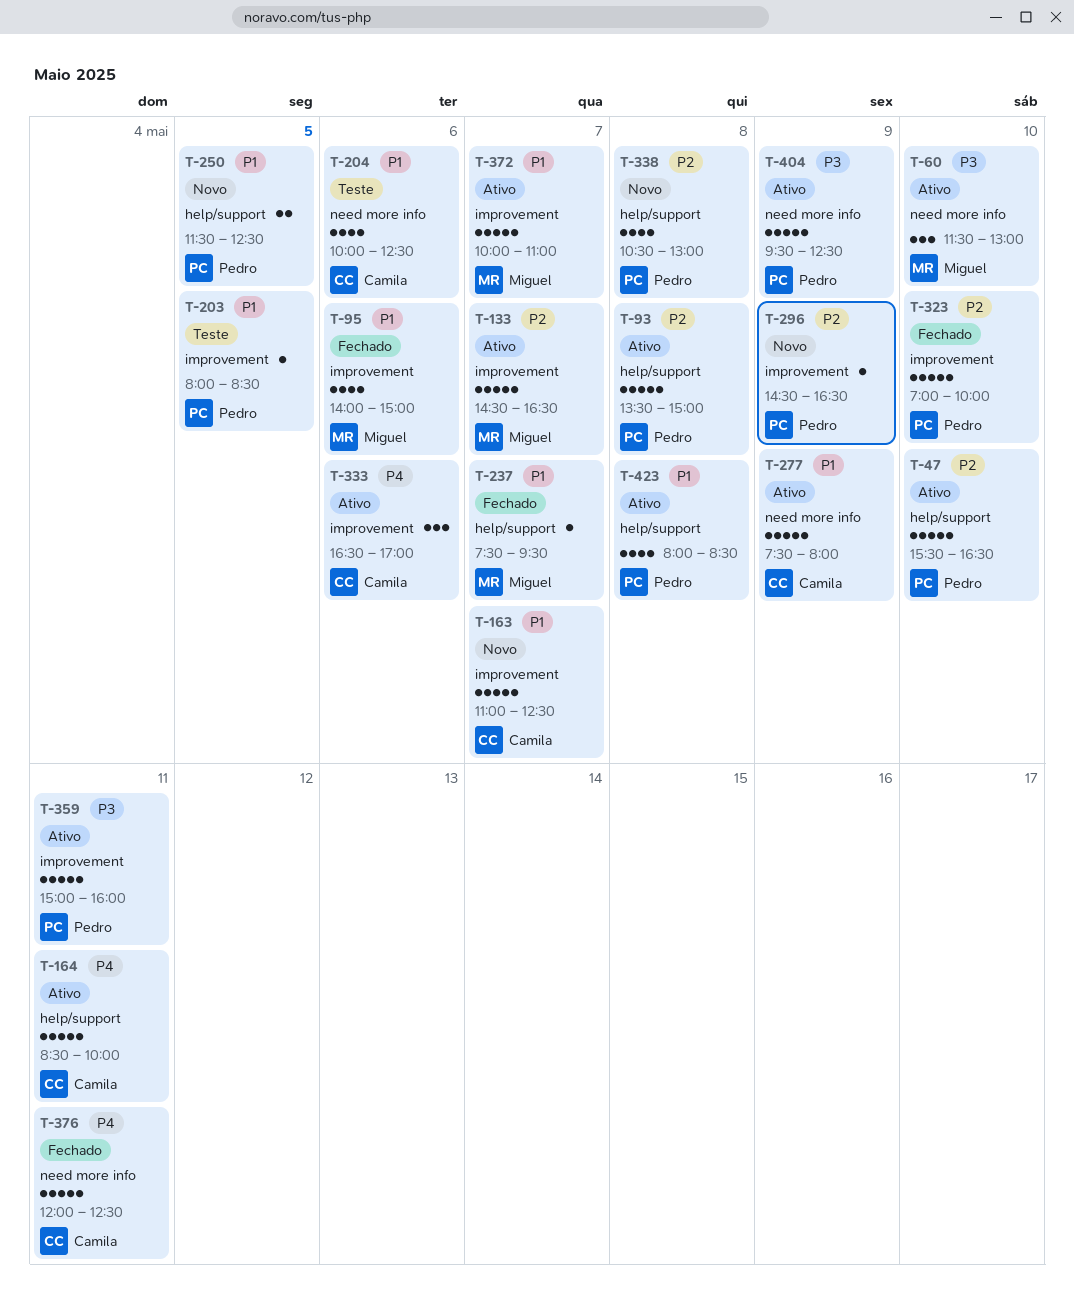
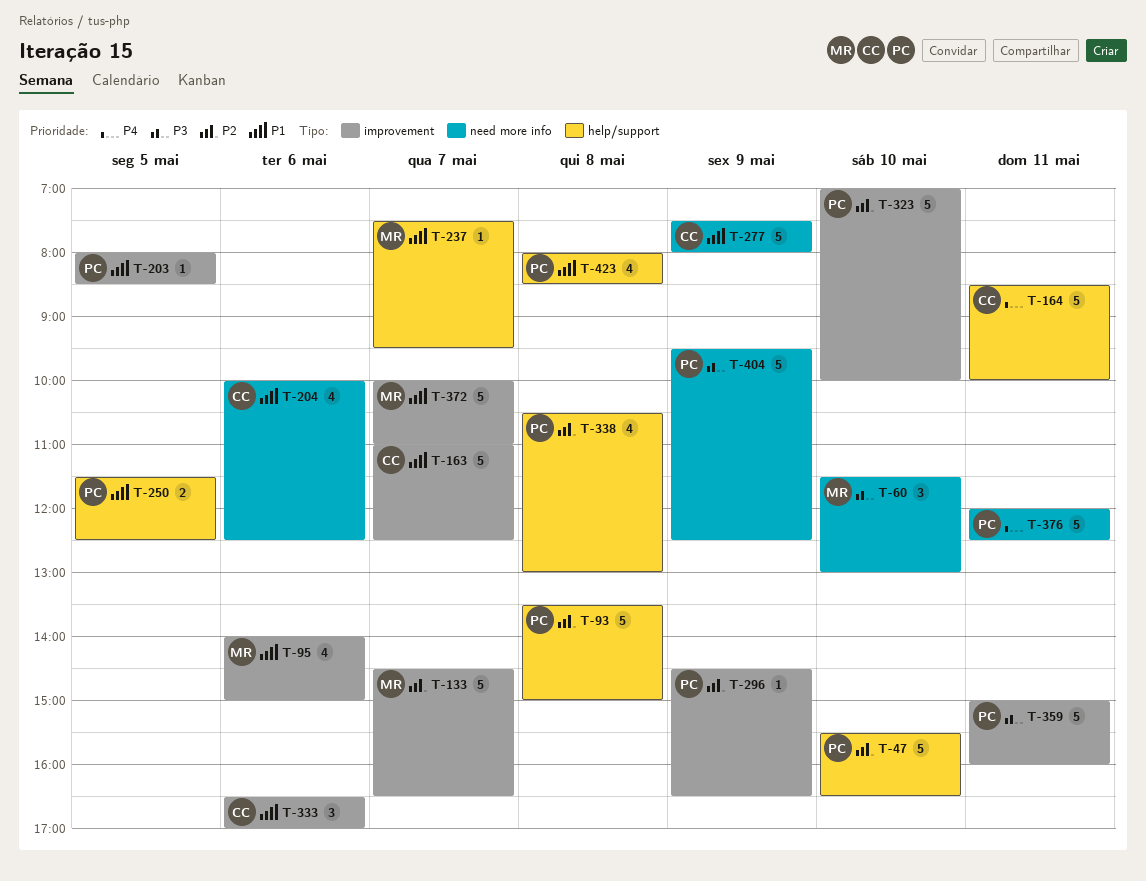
T-333, priority: P4 -> P1
T-376, owner: Camila -> Pedro

